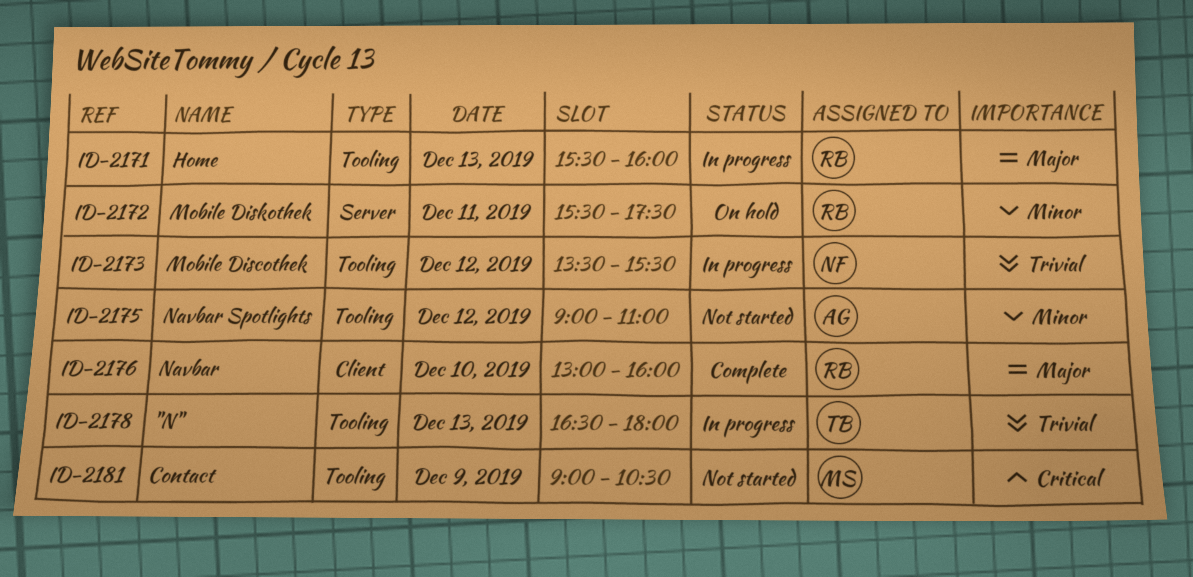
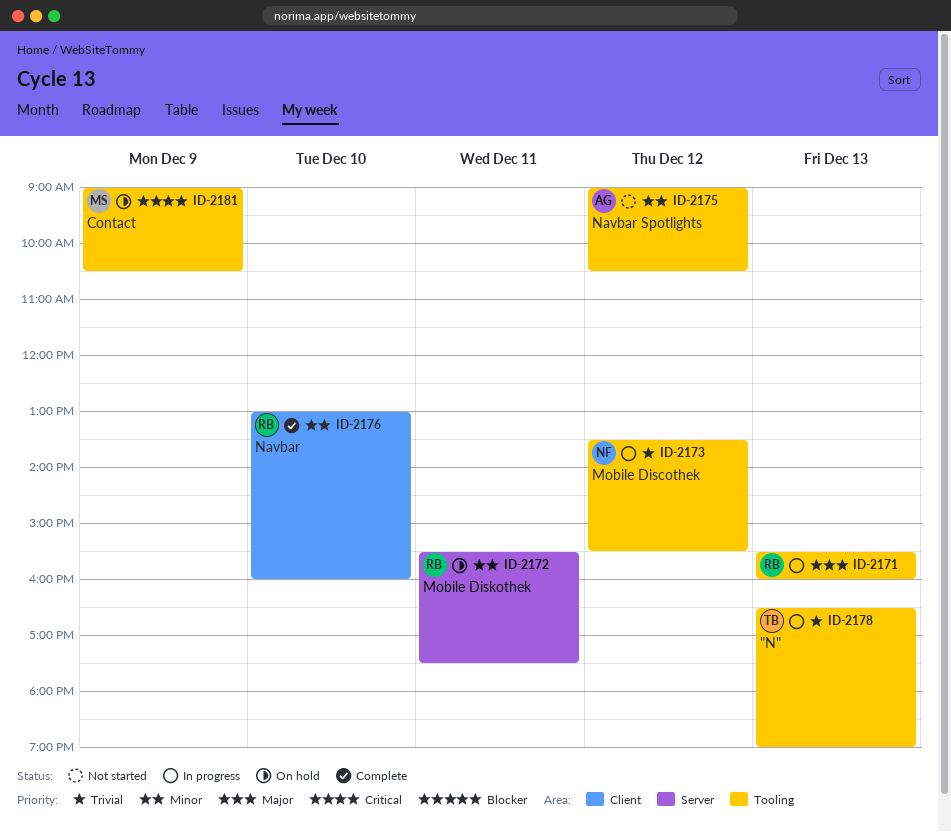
ID-2175, ends: 11:00 -> 10:30
ID-2176, priority: Major -> Minor
ID-2178, ends: 18:00 -> 19:00
ID-2181, status: Not started -> On hold

